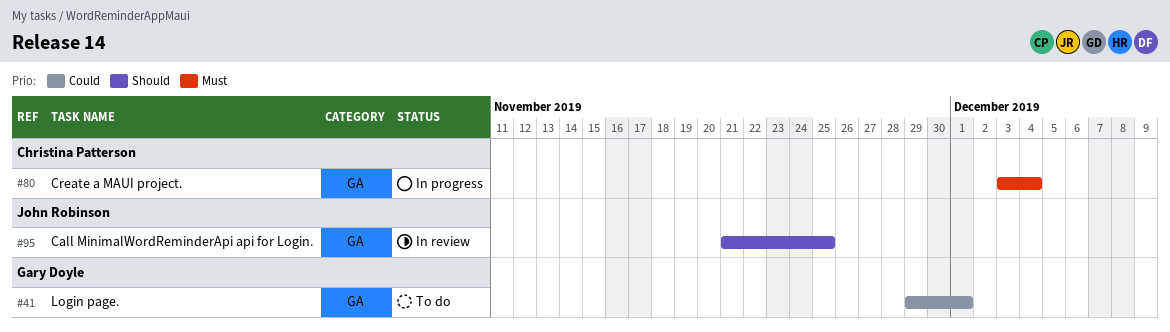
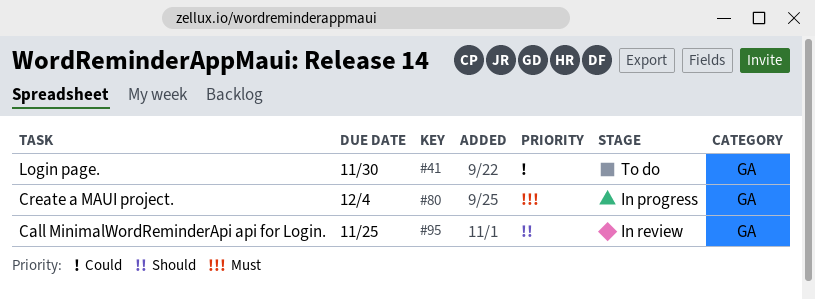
#41, due: Dec 1 -> Nov 30

